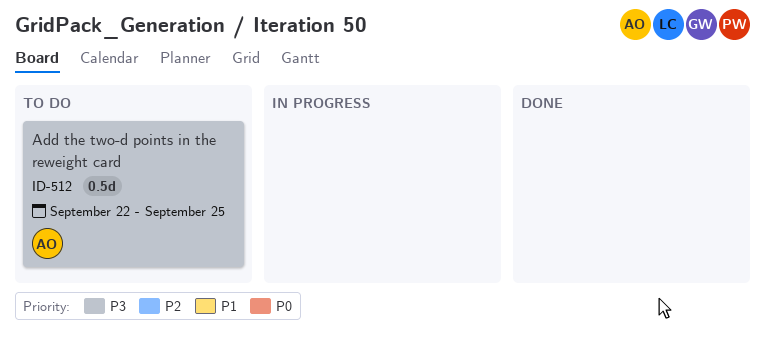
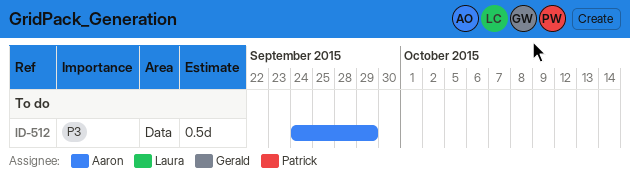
ID-512, start: Sep 22 -> Sep 24
ID-512, due: Sep 25 -> Sep 29

